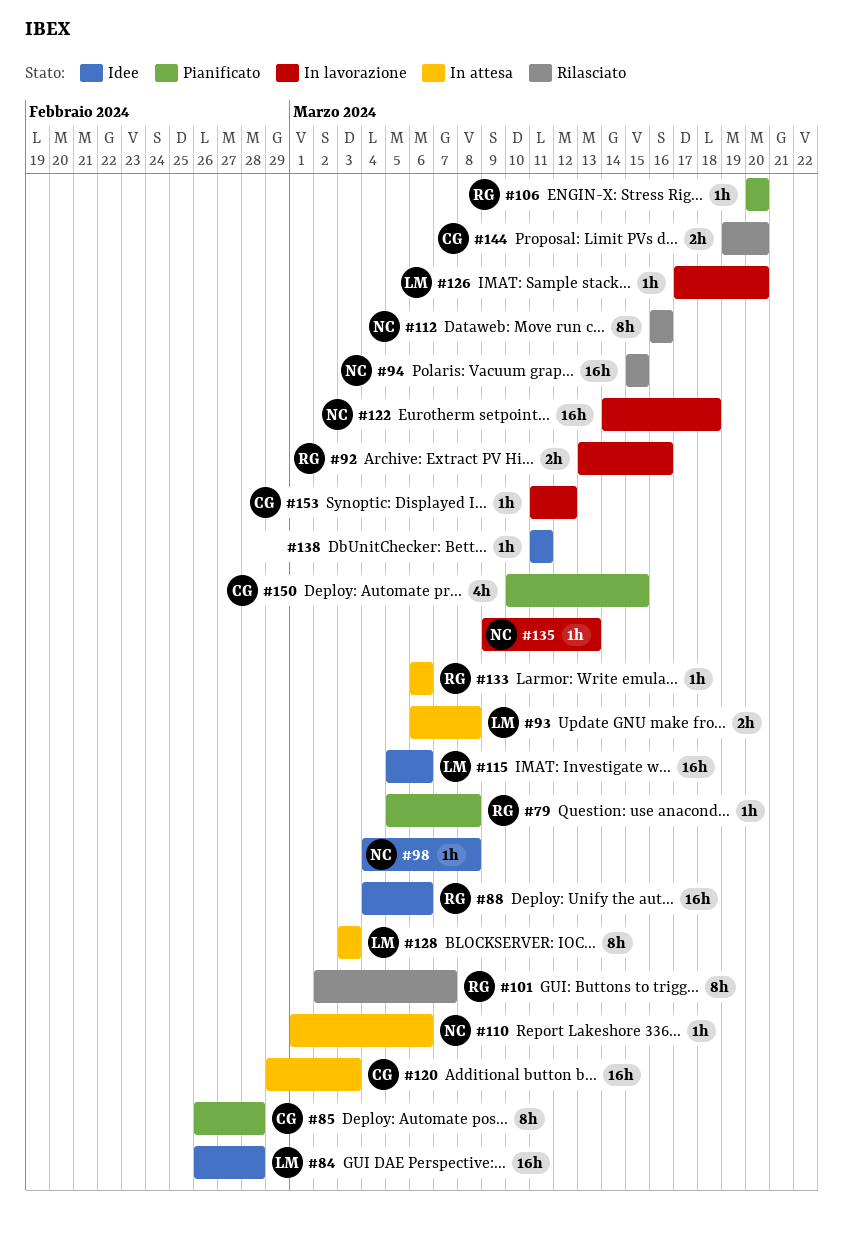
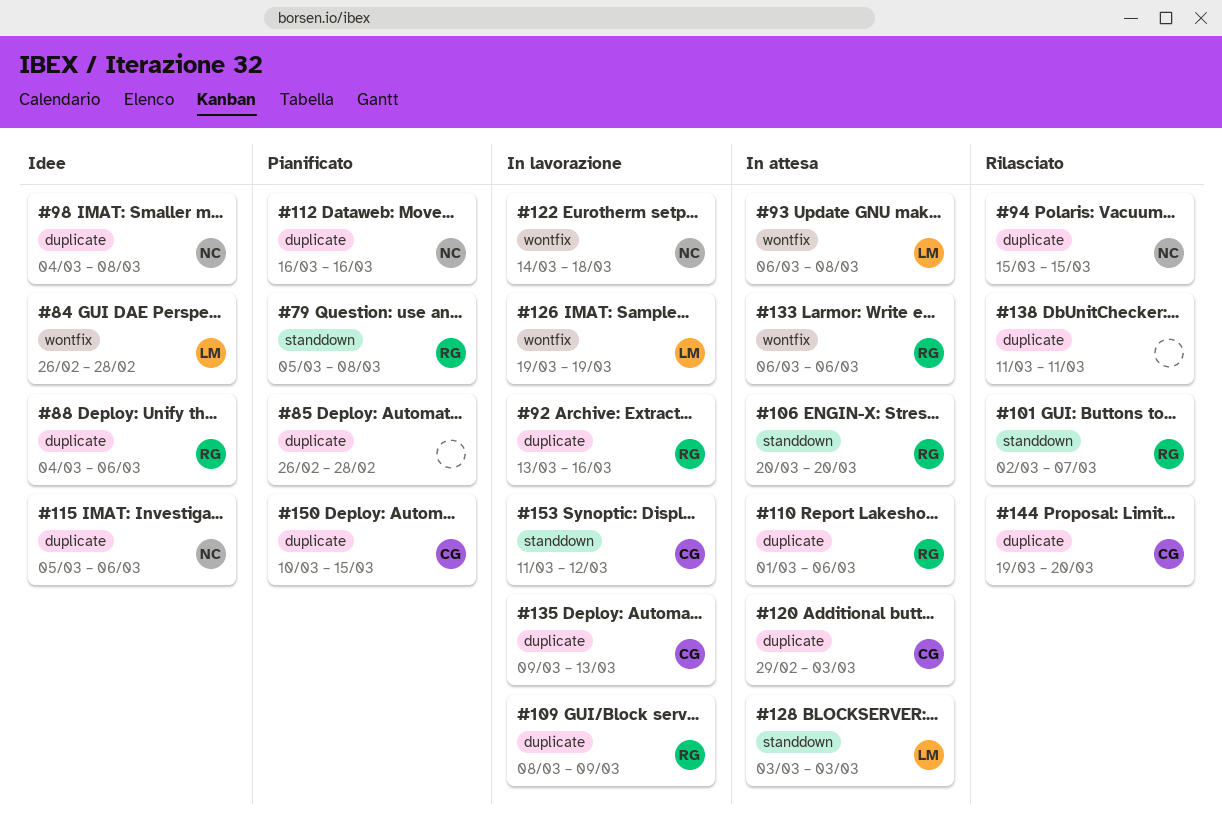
#85, owner: CG -> none
#106, status: Pianificato -> In attesa
#109: none -> present
#110, owner: NC -> RG
#112, status: Rilasciato -> Pianificato
#115, owner: LM -> NC
#126, start: Mar 17 -> Mar 19
#126, due: Mar 20 -> Mar 19
#135, owner: NC -> CG
#138, status: Idee -> Rilasciato

